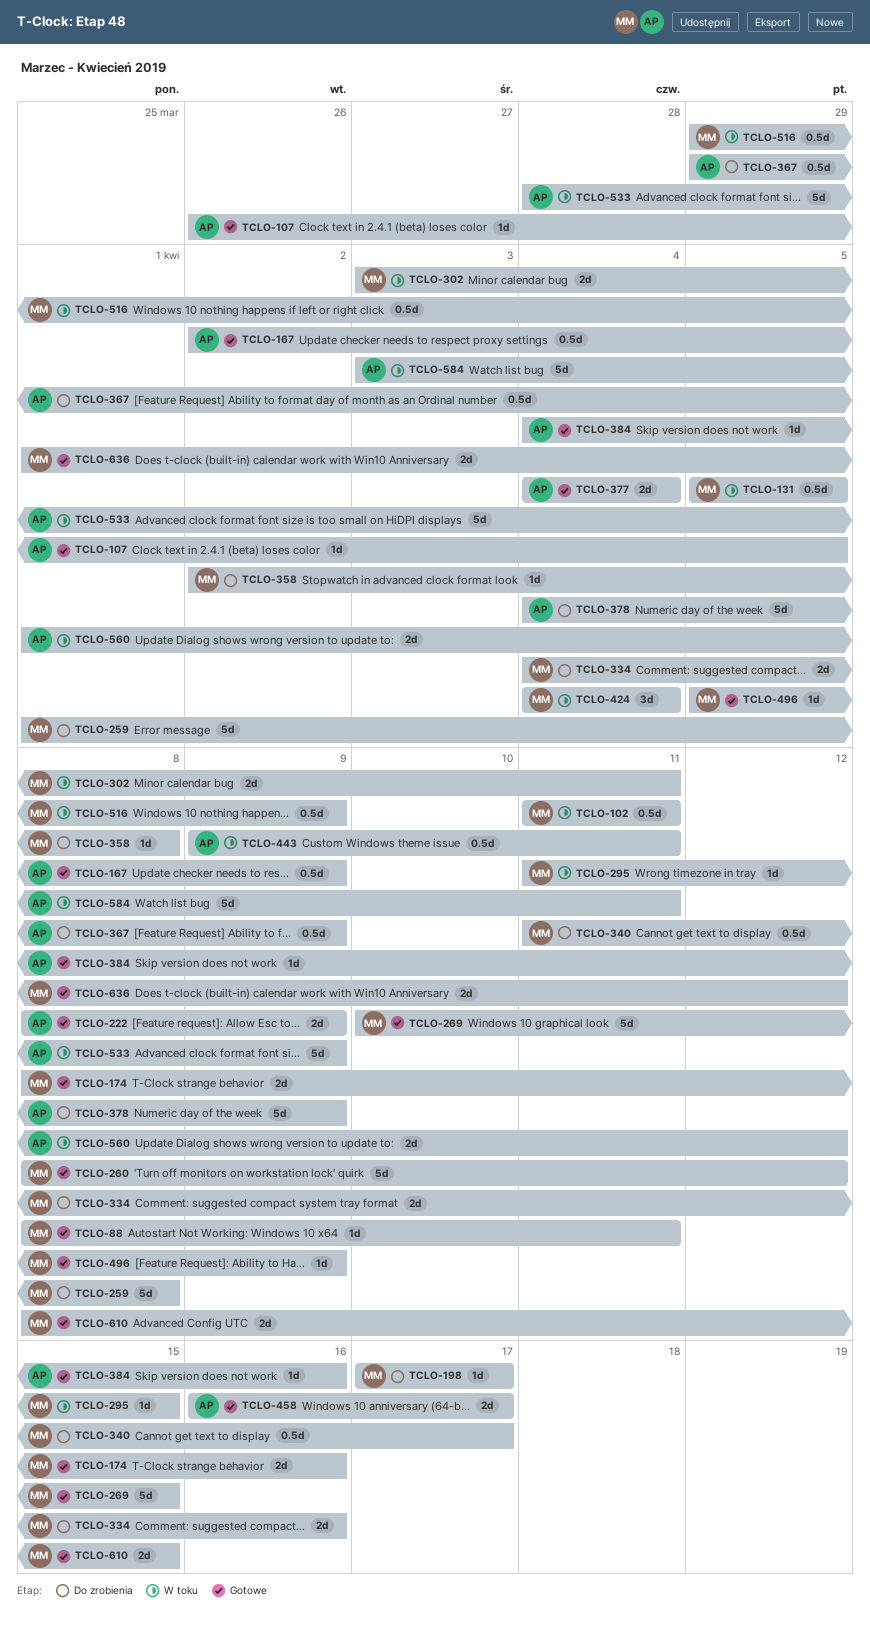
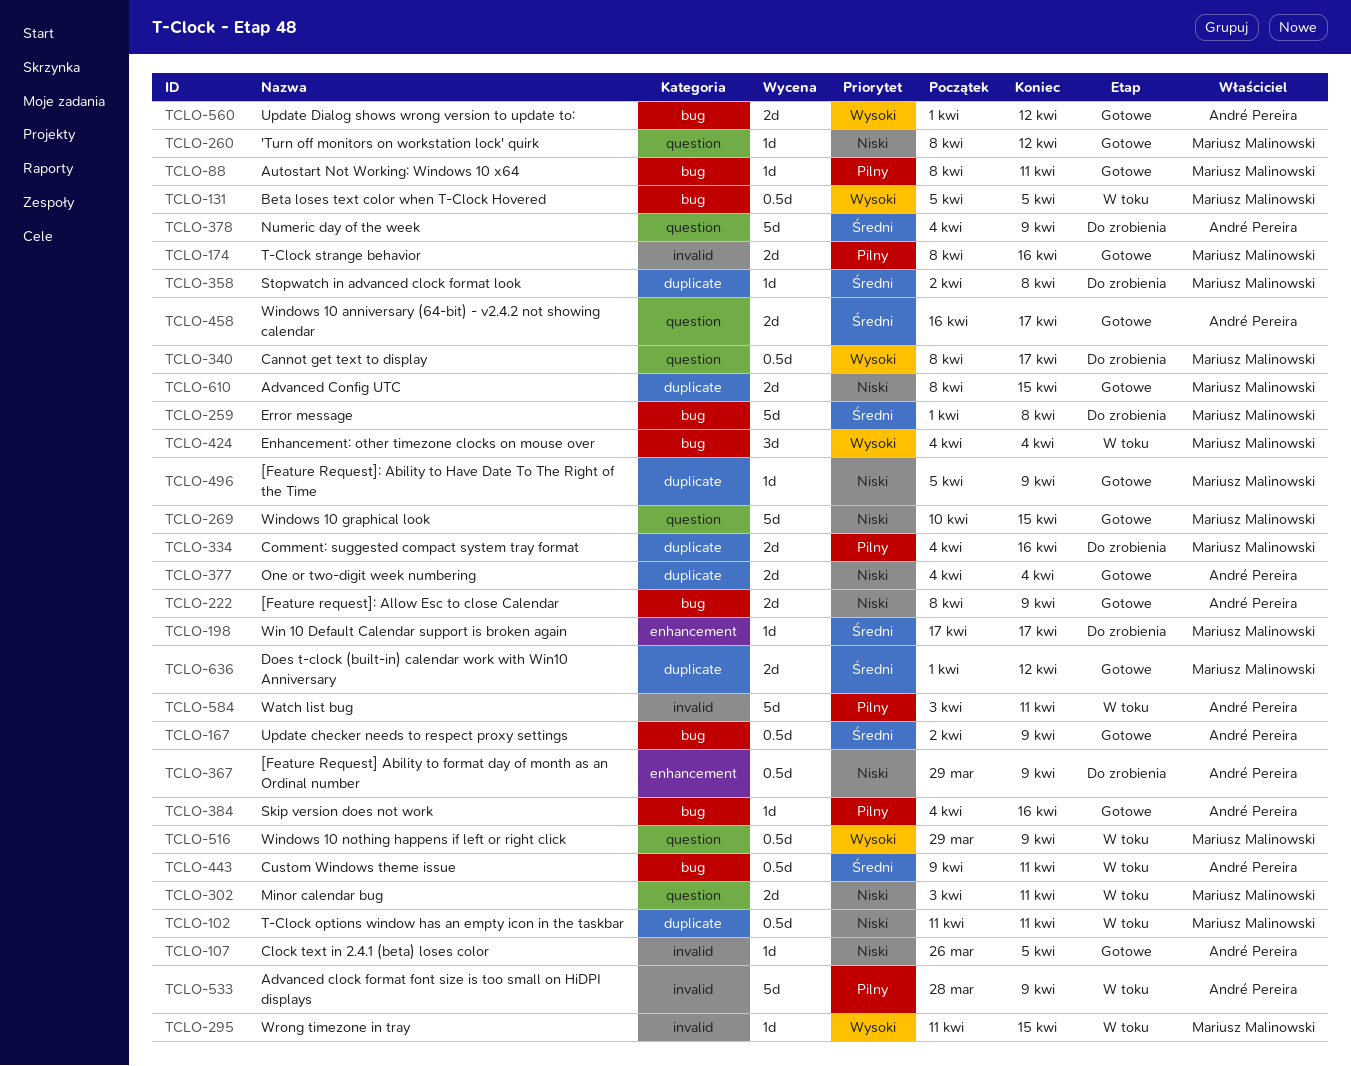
TCLO-260, estimate: 5d -> 1d
TCLO-340, start: Apr 11 -> Apr 8
TCLO-560, status: W toku -> Gotowe

